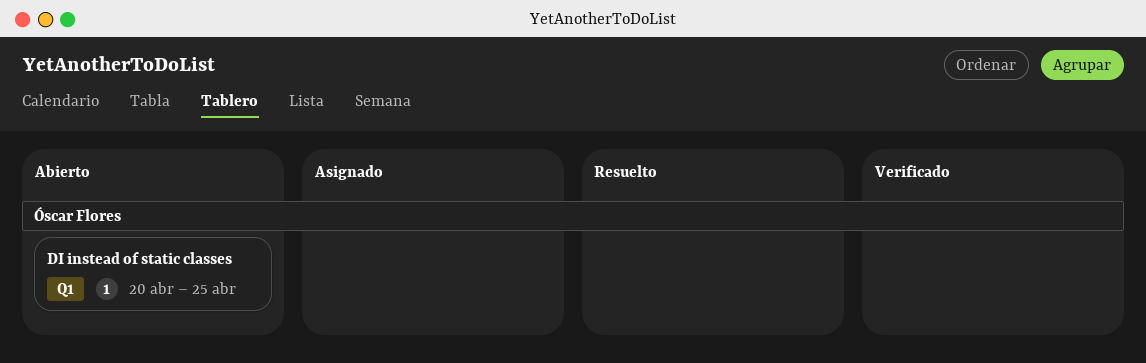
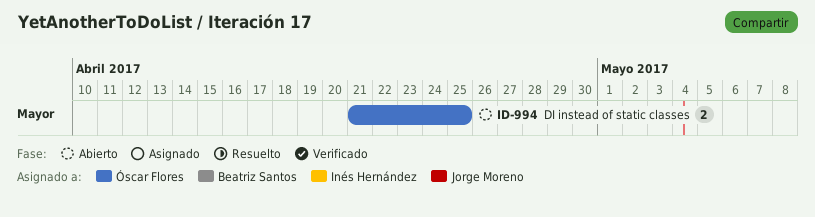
DI instead of static classes, estimate: 1 -> 2
DI instead of static classes, start: Apr 20 -> Apr 21

